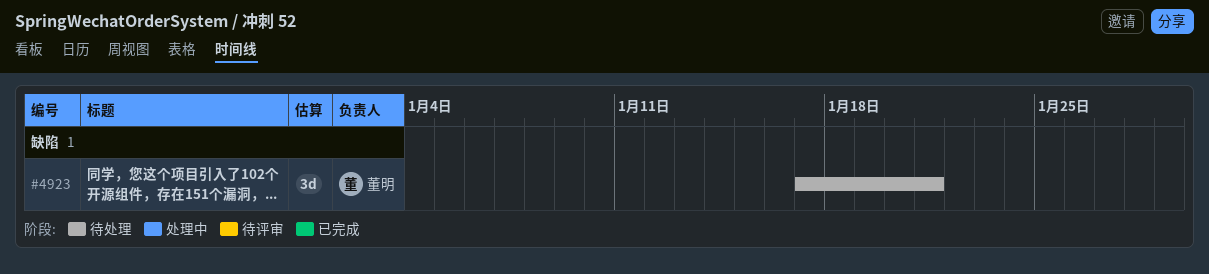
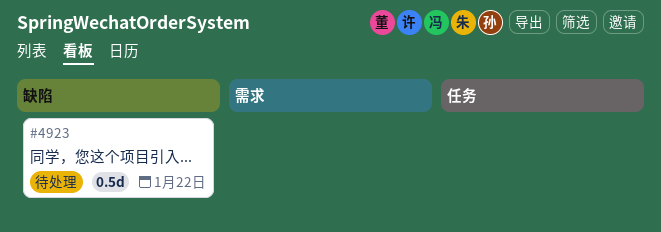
#4923, estimate: 3d -> 0.5d
#4923, due: Jan 21 -> Jan 22

